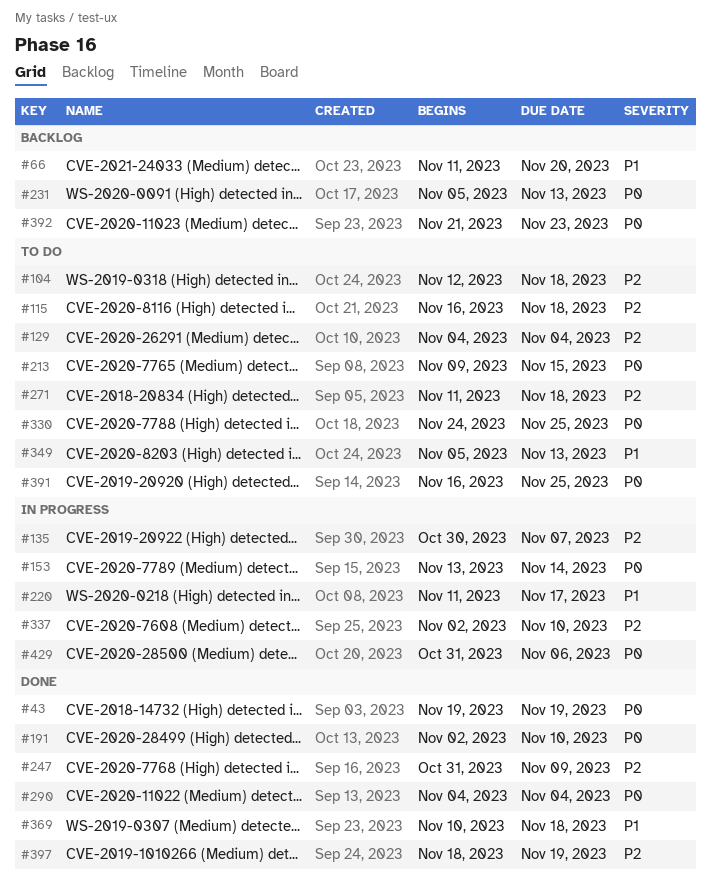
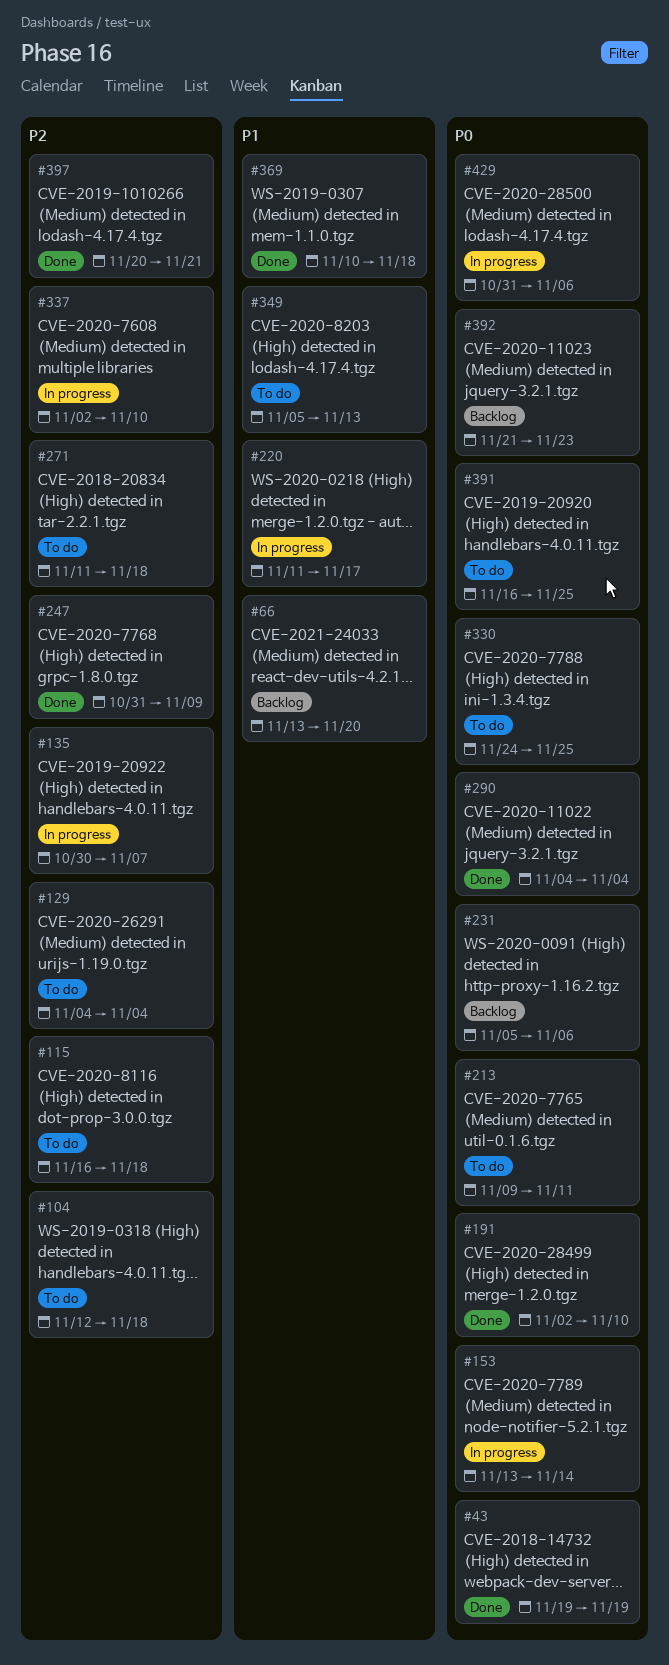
#66, start: Nov 11 -> Nov 13
#213, due: Nov 15 -> Nov 11
#231, due: Nov 13 -> Nov 6
#397, start: Nov 18 -> Nov 20
#397, due: Nov 19 -> Nov 21

